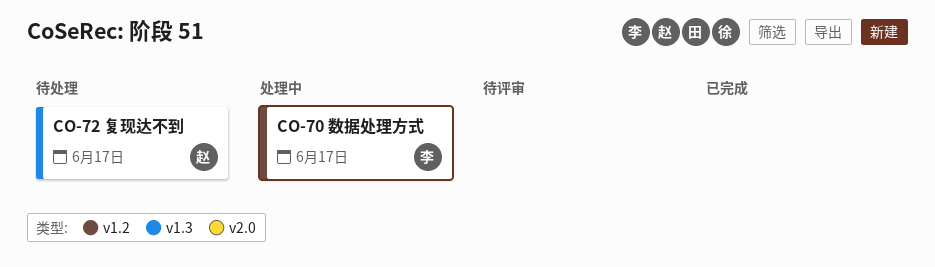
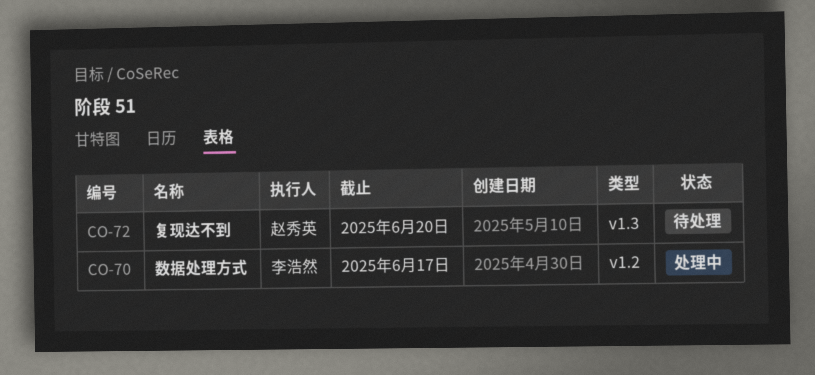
CO-72, due: Jun 17 -> Jun 20

